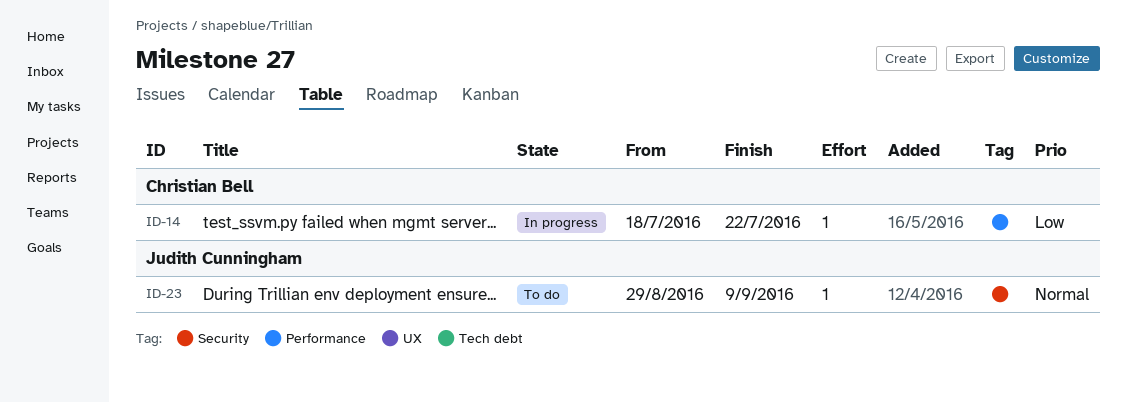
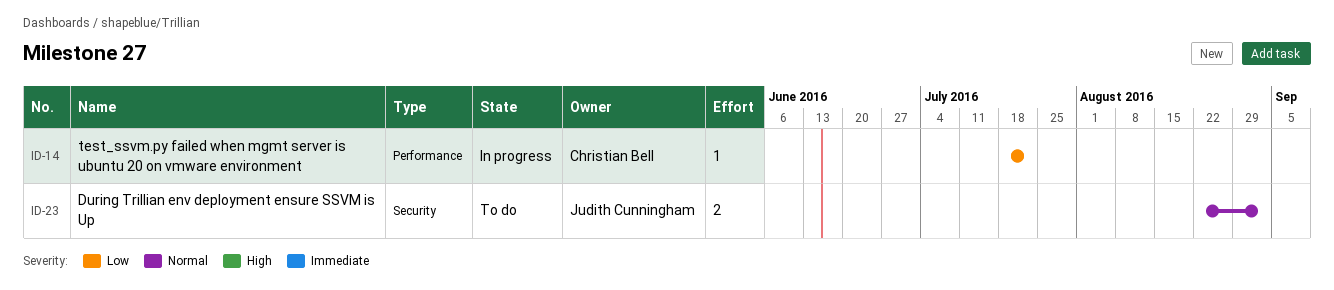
ID-23, estimate: 1 -> 2
ID-23, start: Aug 29 -> Aug 22
ID-23, due: Sep 9 -> Sep 2

